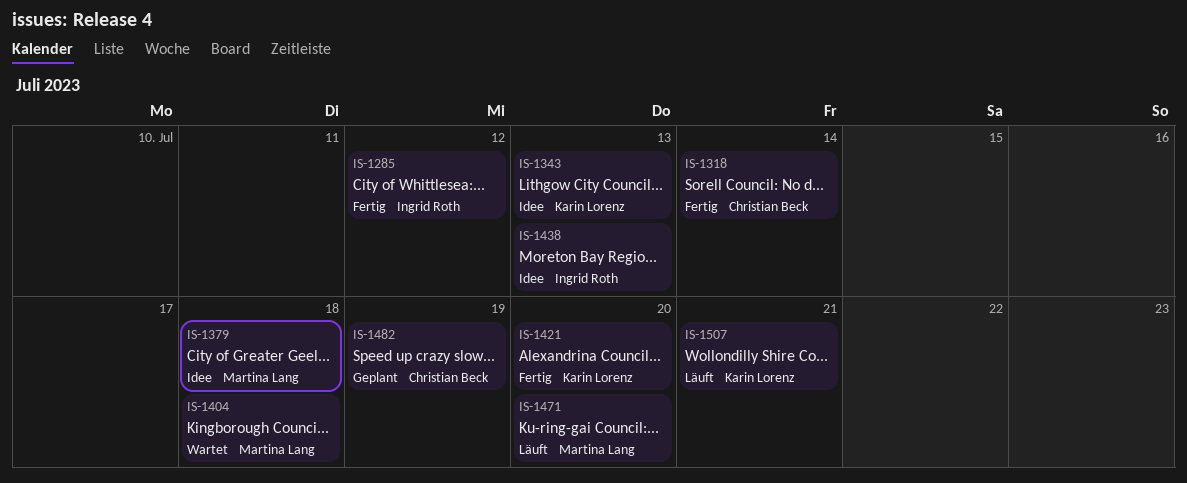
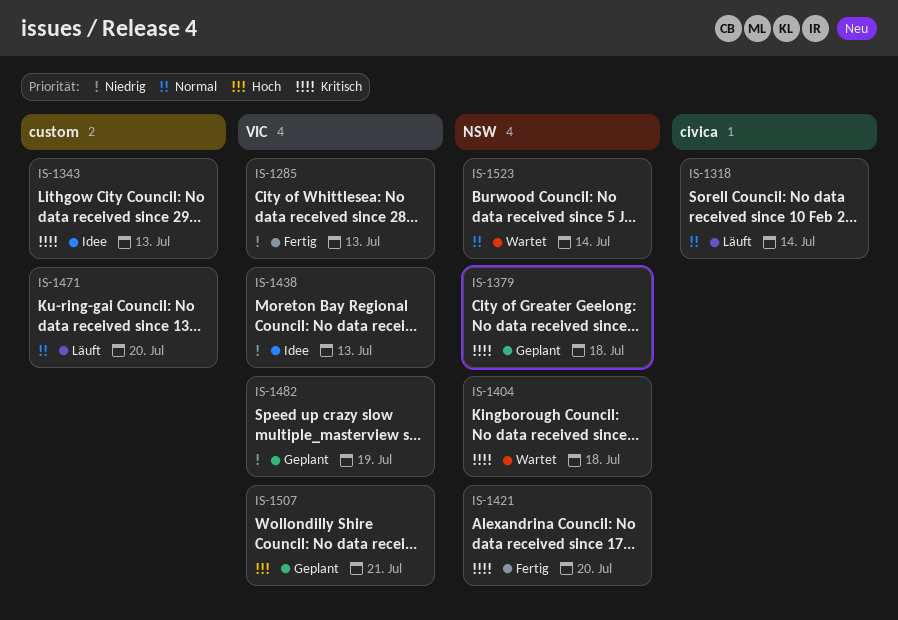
IS-1285, due: Jul 12 -> Jul 13
IS-1318, status: Fertig -> Läuft
IS-1379, status: Idee -> Geplant
IS-1507, status: Läuft -> Geplant
IS-1523: none -> present

